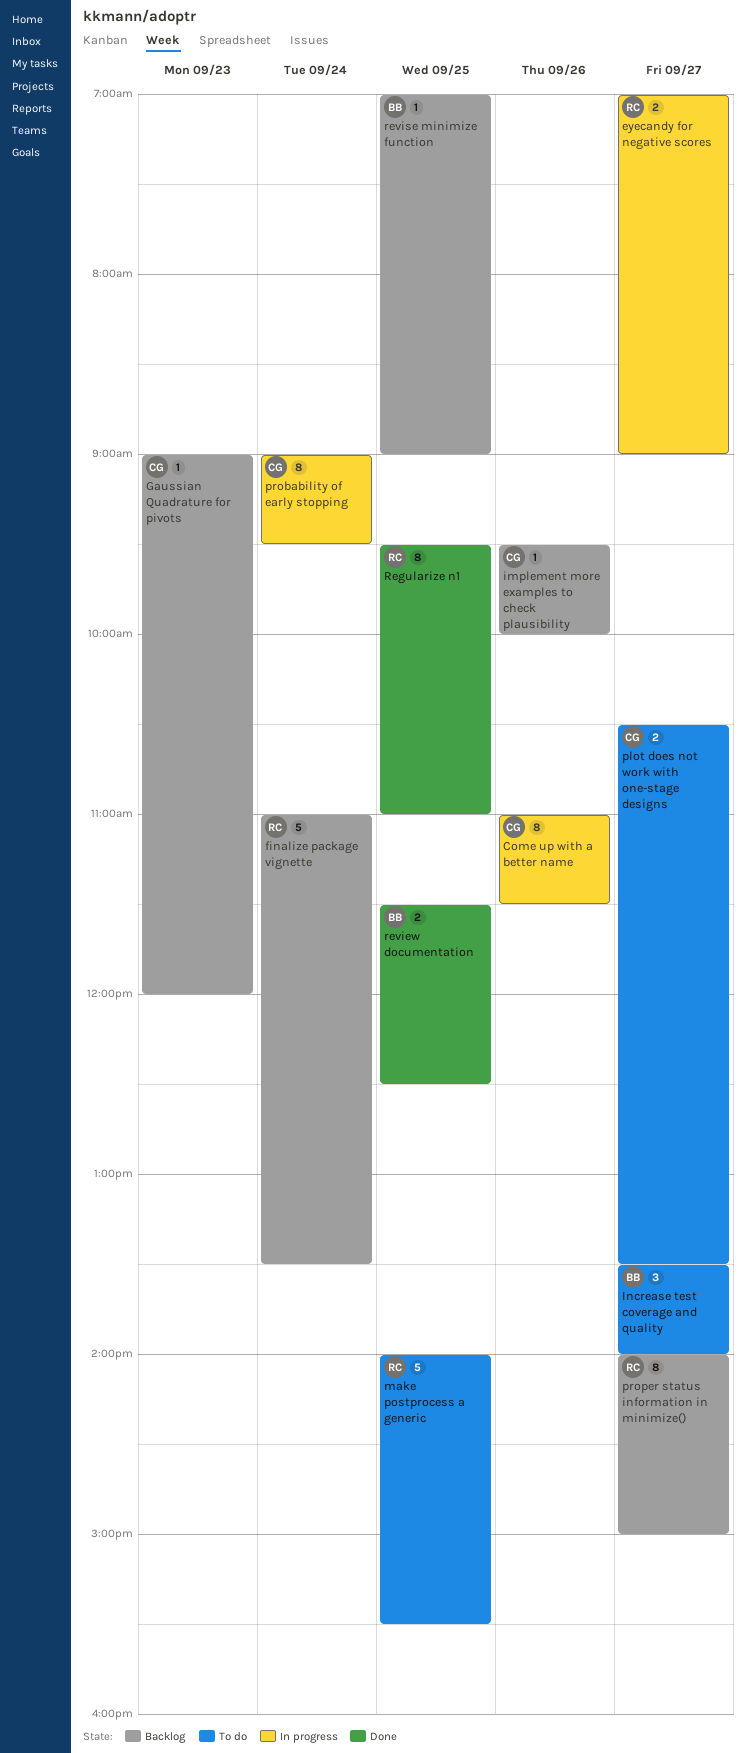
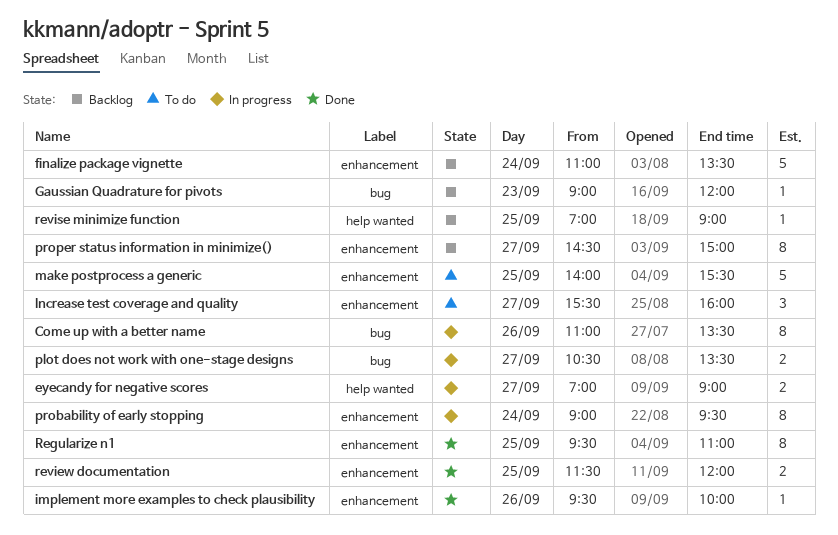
Come up with a better name, ends: 11:30 -> 13:30
implement more examples to check plausibility, status: Backlog -> Done
Increase test coverage and quality, begins: 13:30 -> 15:30
Increase test coverage and quality, ends: 14:00 -> 16:00
plot does not work with one-stage designs, status: To do -> In progress
proper status information in minimize(), begins: 14:00 -> 14:30
review documentation, ends: 12:30 -> 12:00

